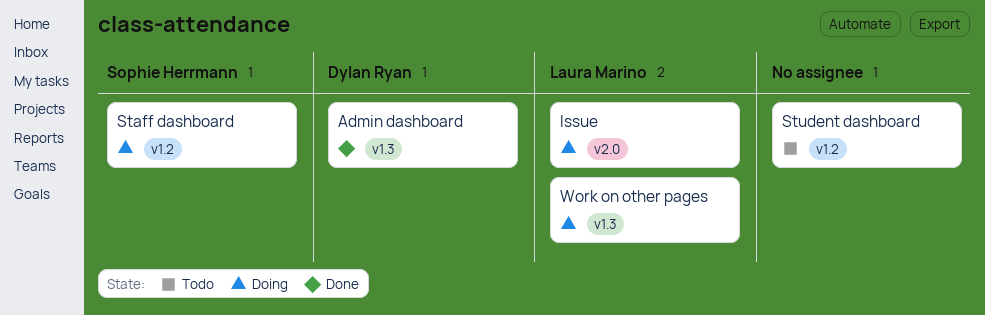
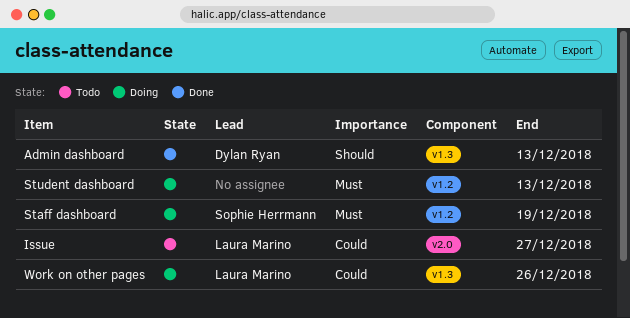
Issue, status: Doing -> Todo
Student dashboard, status: Todo -> Doing

